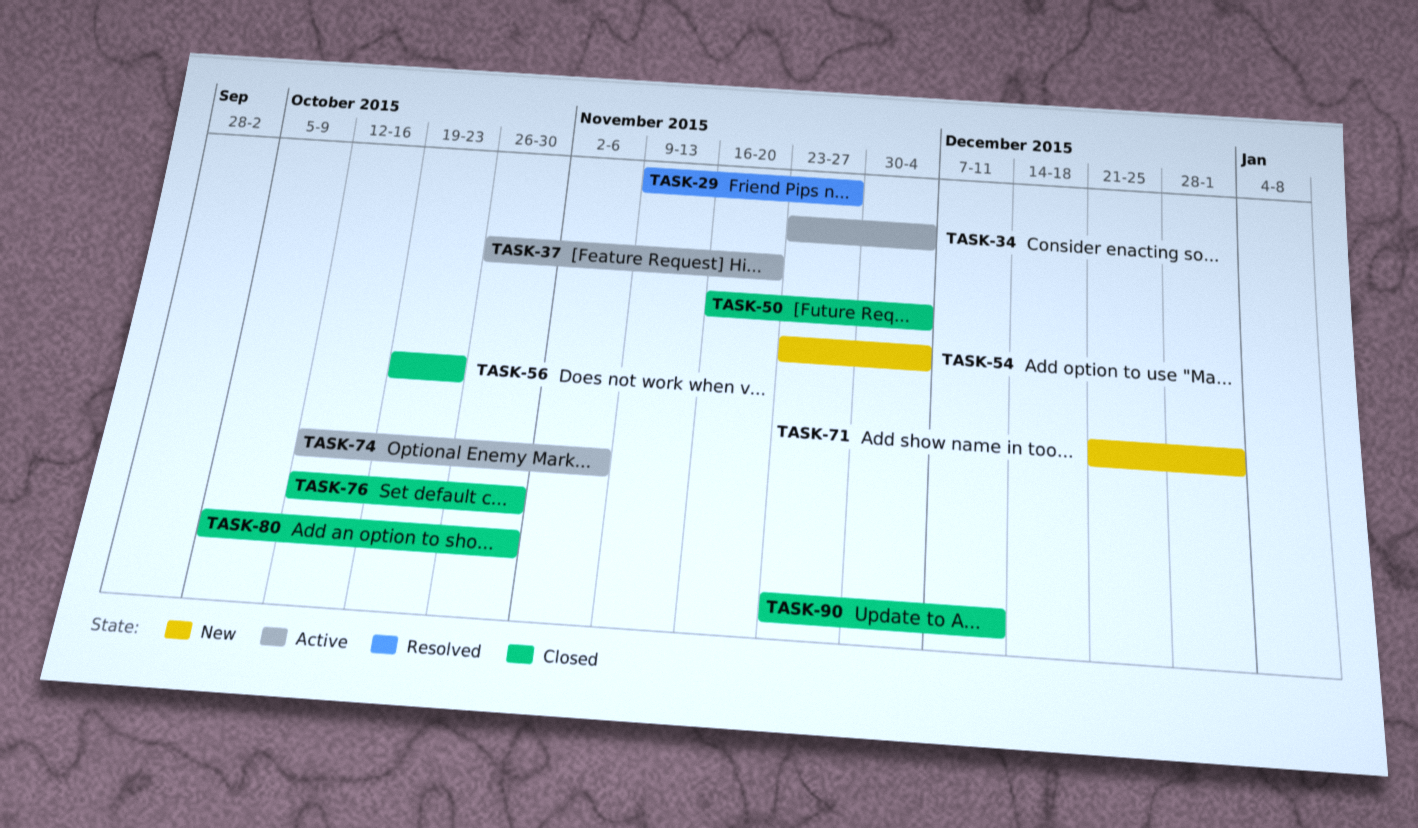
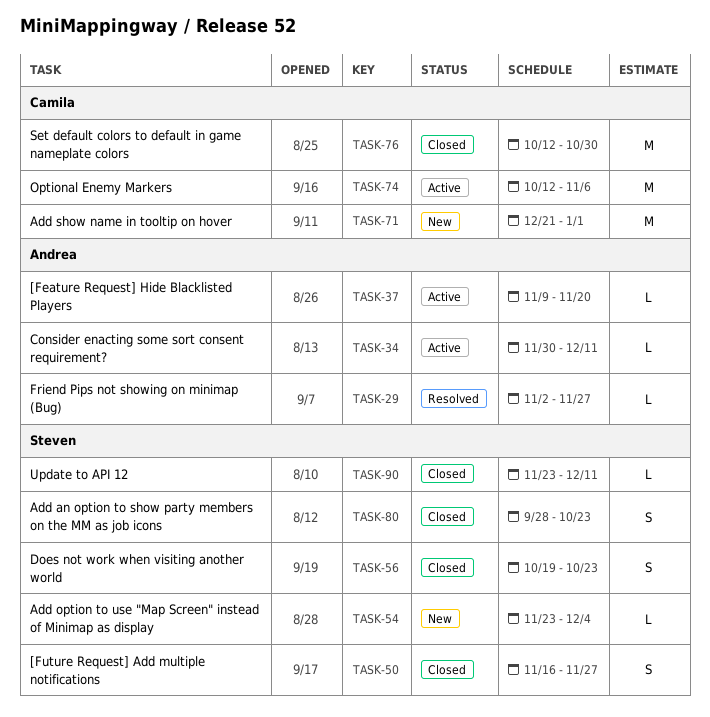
TASK-29, start: Nov 9 -> Nov 2
TASK-34, start: Nov 23 -> Nov 30
TASK-34, due: Dec 4 -> Dec 11
TASK-37, start: Oct 26 -> Nov 9
TASK-50, due: Dec 4 -> Nov 27
TASK-80, start: Oct 5 -> Sep 28
TASK-80, due: Oct 30 -> Oct 23

